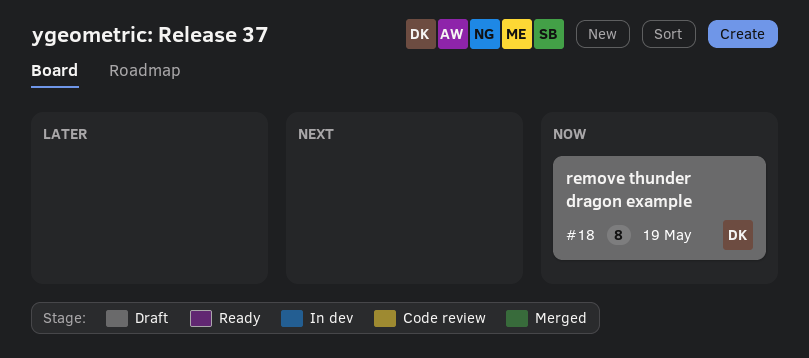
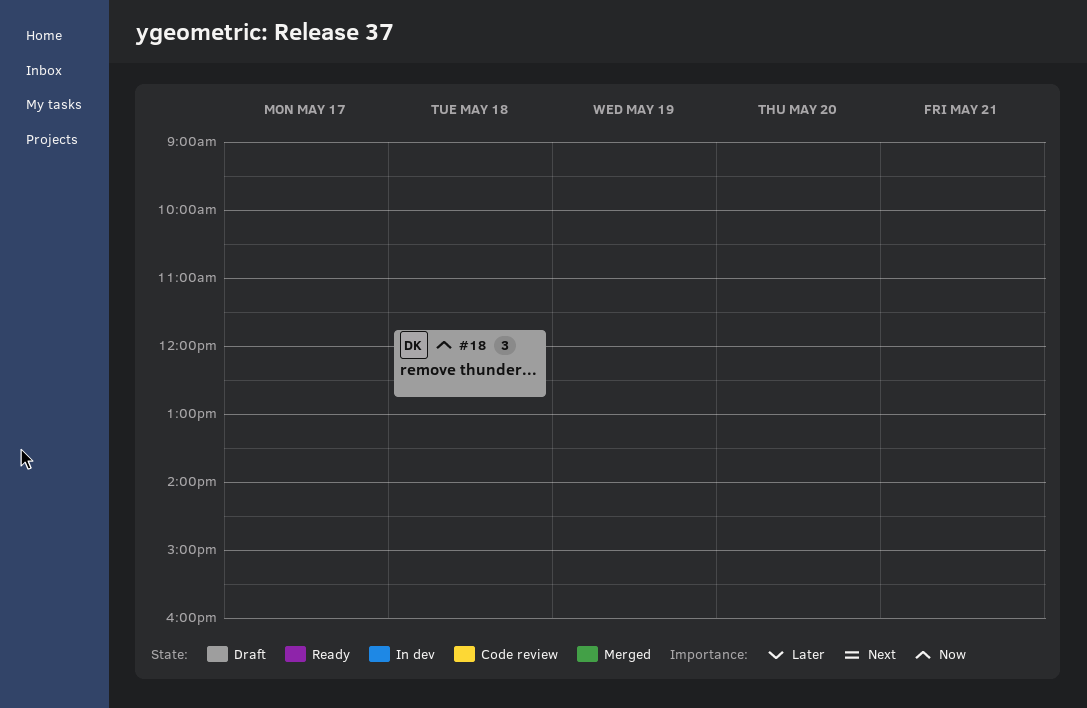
#18, estimate: 8 -> 3
#18, day: May 19 -> May 18

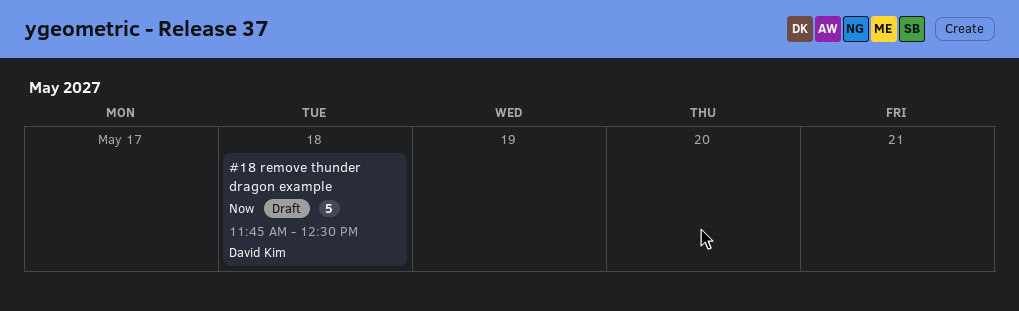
#18, estimate: 3 -> 5
#18, ends: 12:45 -> 12:30

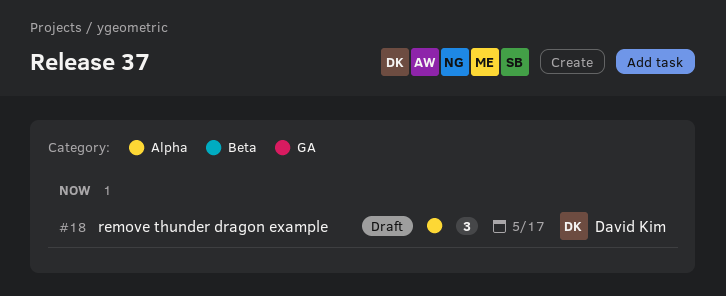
#18, estimate: 5 -> 3
#18, day: May 18 -> May 17

